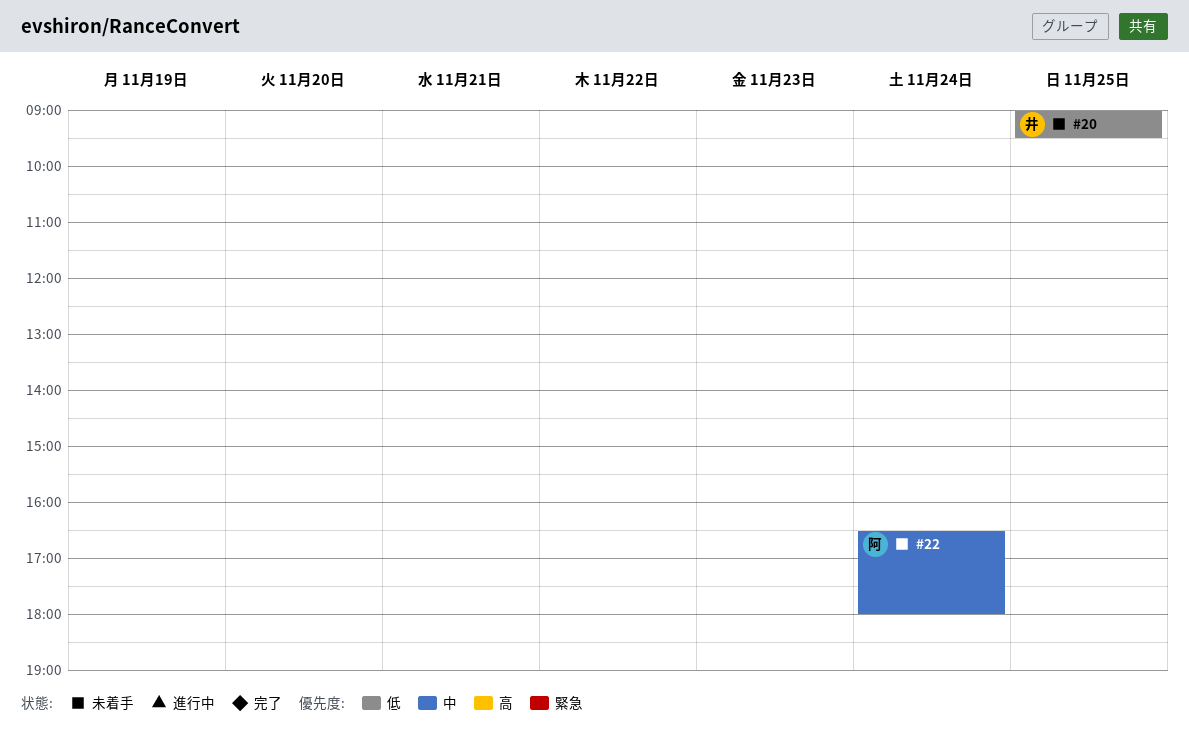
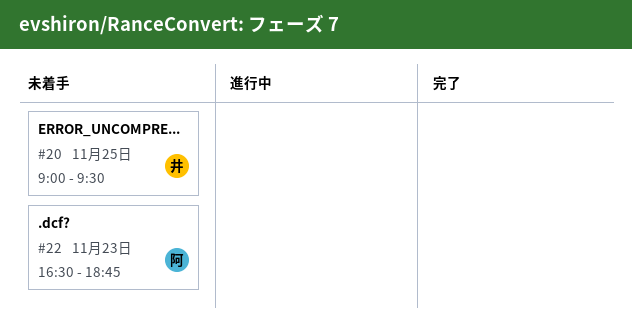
#22, day: Nov 24 -> Nov 23
#22, ends: 18:00 -> 18:45

